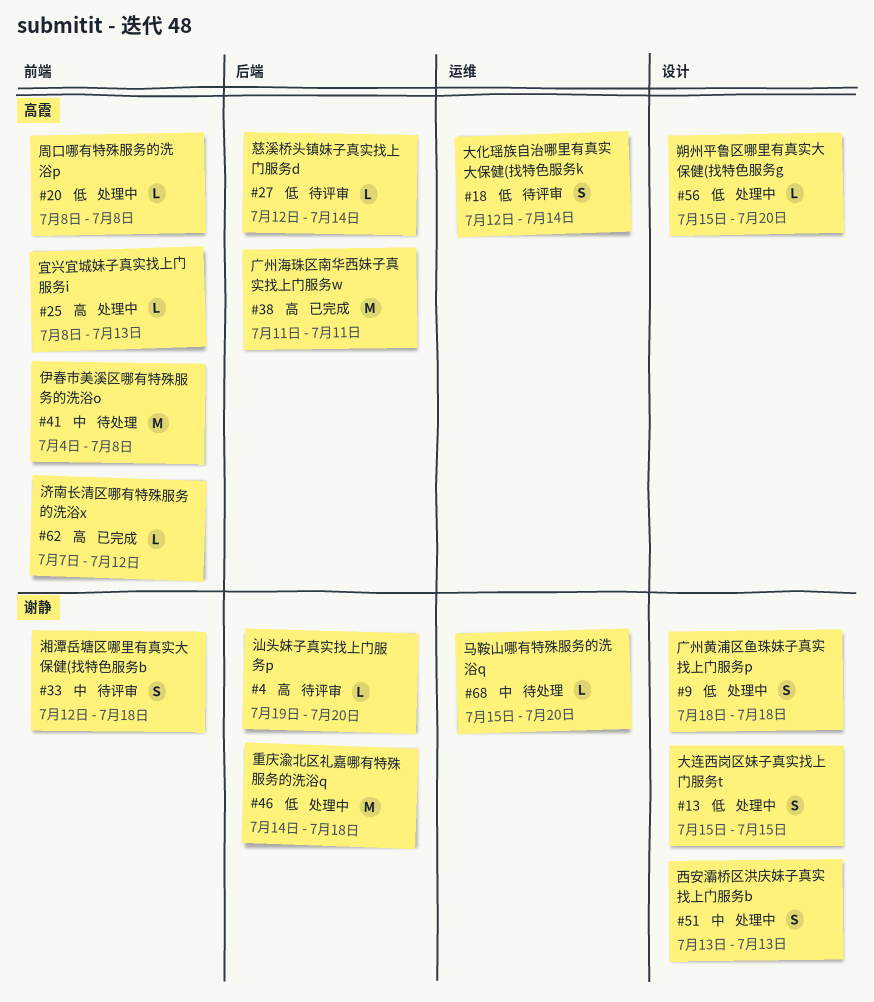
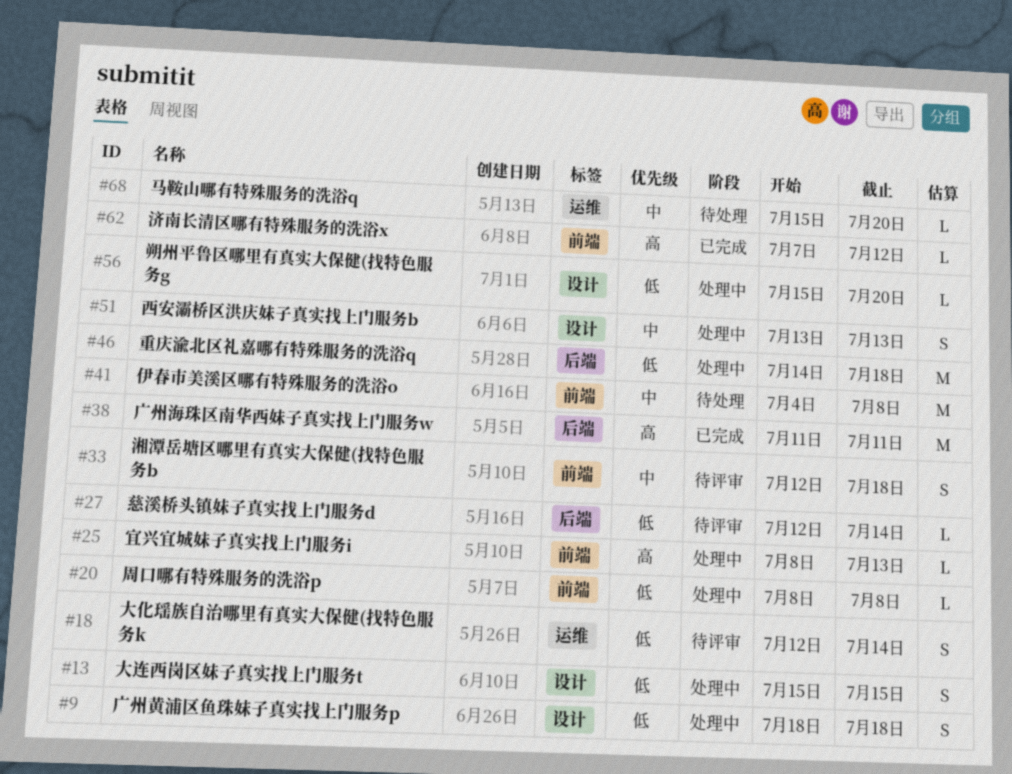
#4: present -> none

